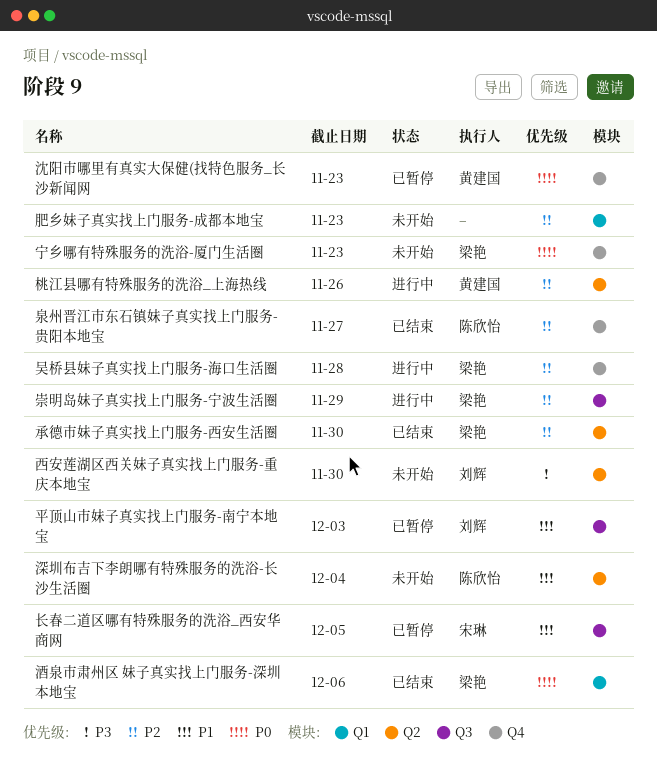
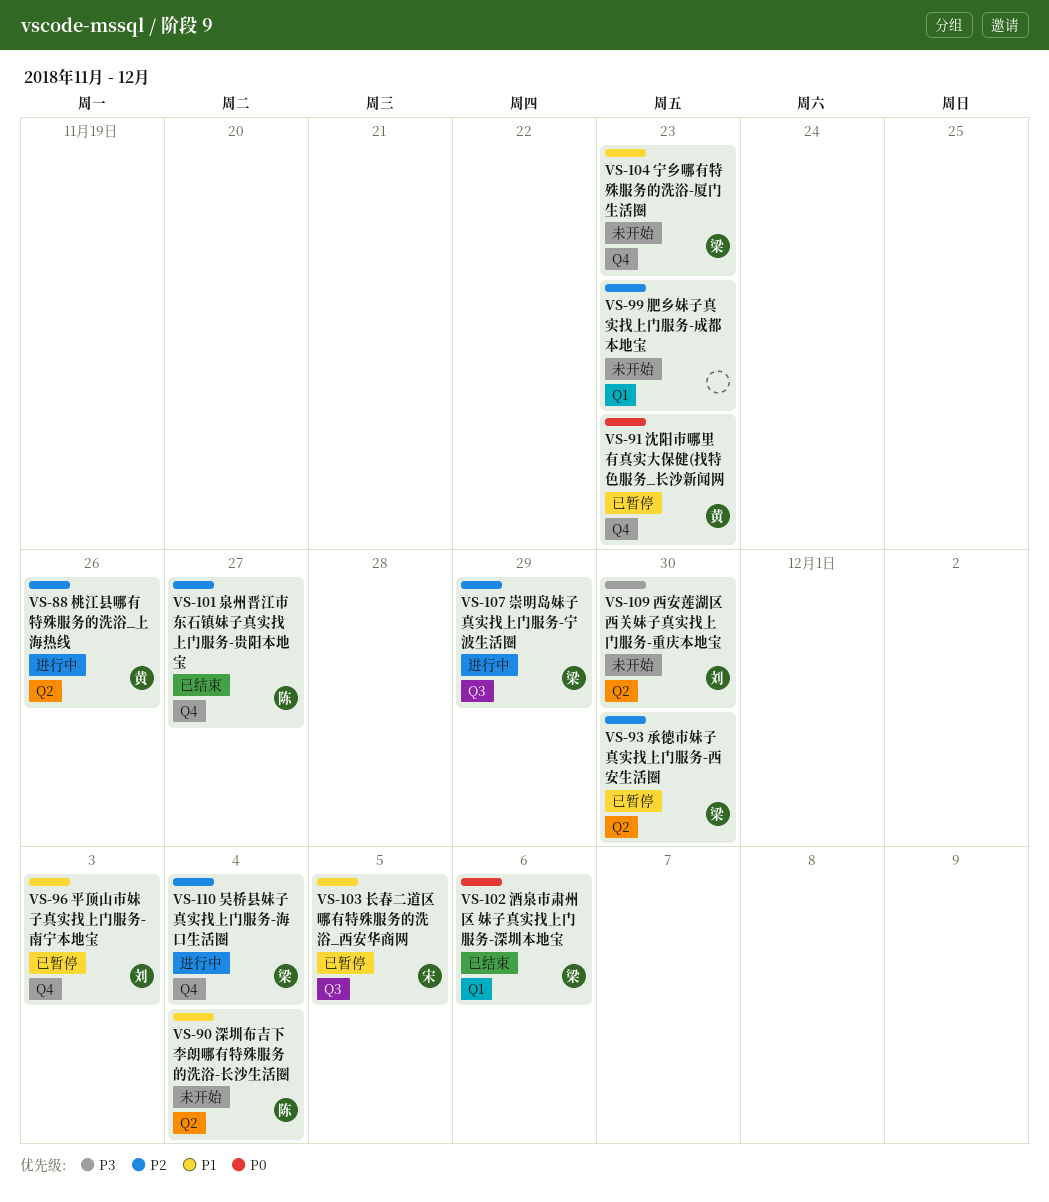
吴桥县妹子真实找上门服务-海口生活圈, due: Nov 28 -> Dec 4
宁乡哪有特殊服务的洗浴-厦门生活圈, priority: P0 -> P1
平顶山市妹子真实找上门服务-南宁本地宝, label: Q3 -> Q4
承德市妹子真实找上门服务-西安生活圈, status: 已结束 -> 已暂停

